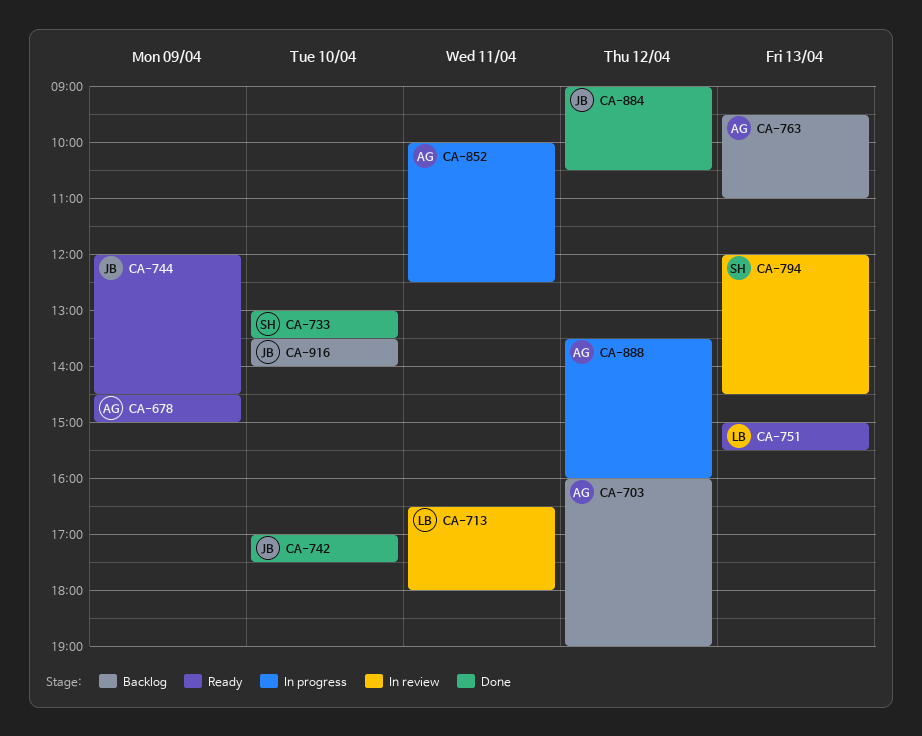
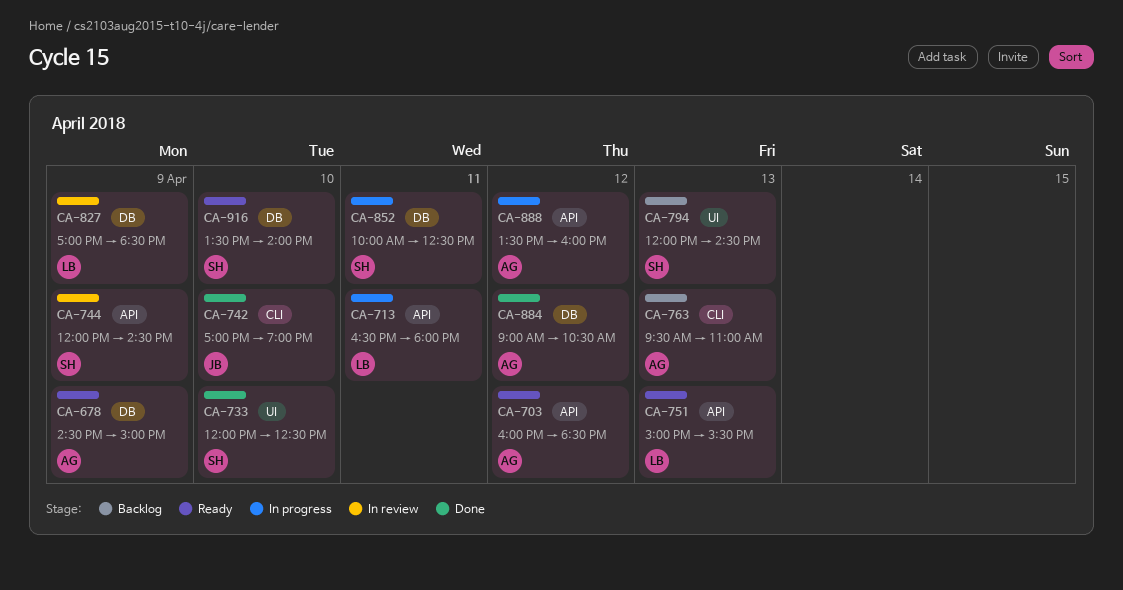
CA-703, status: Backlog -> Ready
CA-703, ends: 19:00 -> 18:30
CA-713, status: In review -> In progress
CA-733, begins: 13:00 -> 12:00
CA-733, ends: 13:30 -> 12:30
CA-742, ends: 17:30 -> 19:00
CA-744, status: Ready -> In review
CA-744, owner: JB -> SH
CA-794, status: In review -> Backlog
CA-827: none -> present
CA-852, owner: AG -> SH
CA-884, owner: JB -> AG
CA-916, status: Backlog -> Ready
CA-916, owner: JB -> SH

